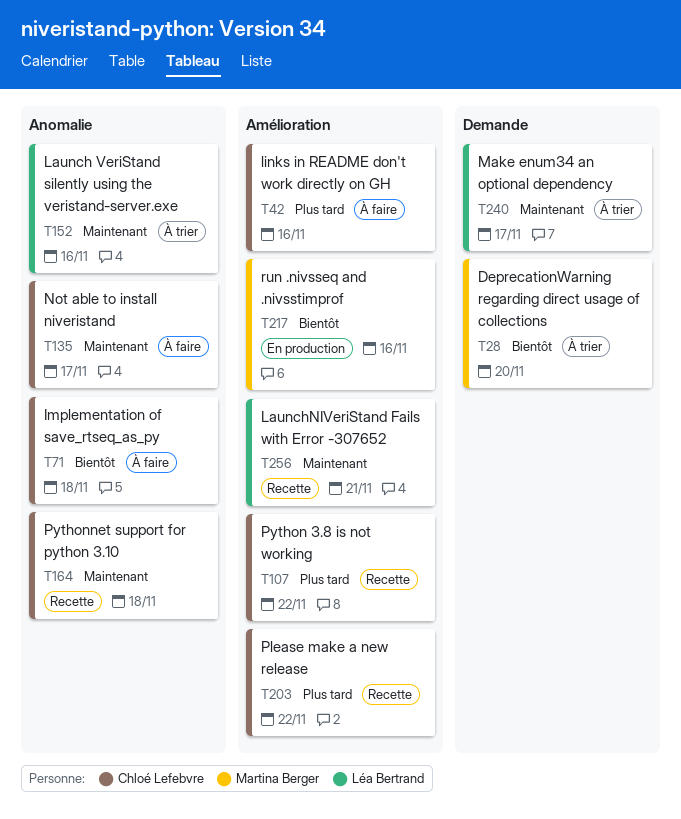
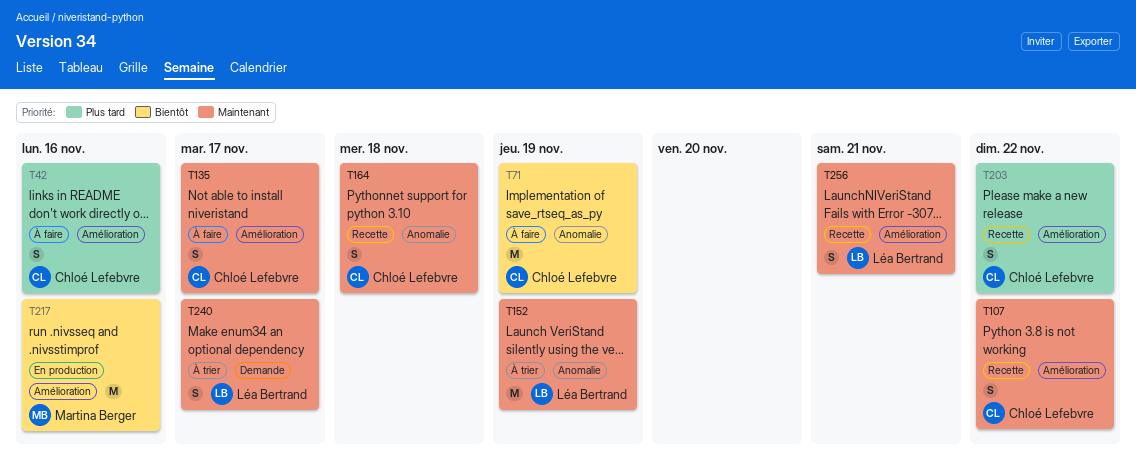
T28: present -> none
T71, due: Nov 18 -> Nov 19
T107, priority: Plus tard -> Maintenant
T135, label: Anomalie -> Amélioration
T152, due: Nov 16 -> Nov 19

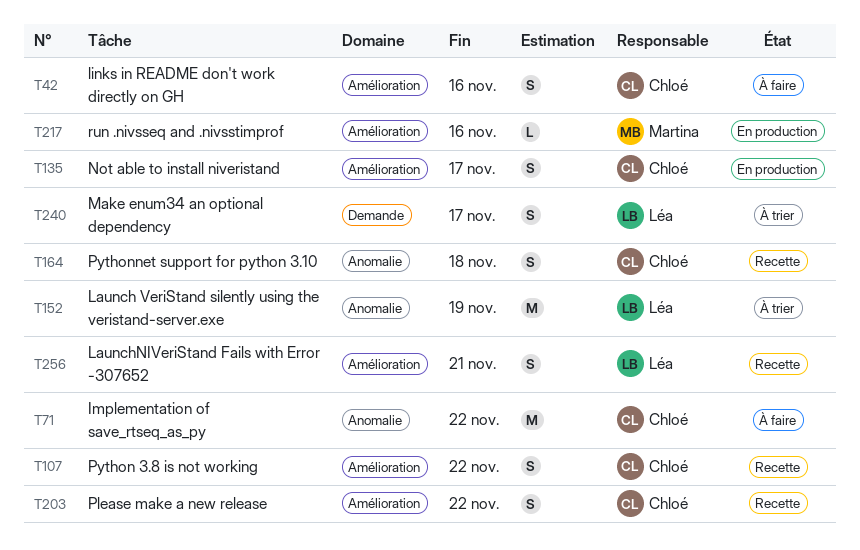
T71, due: Nov 19 -> Nov 22
T135, status: À faire -> En production
T217, estimate: M -> L

